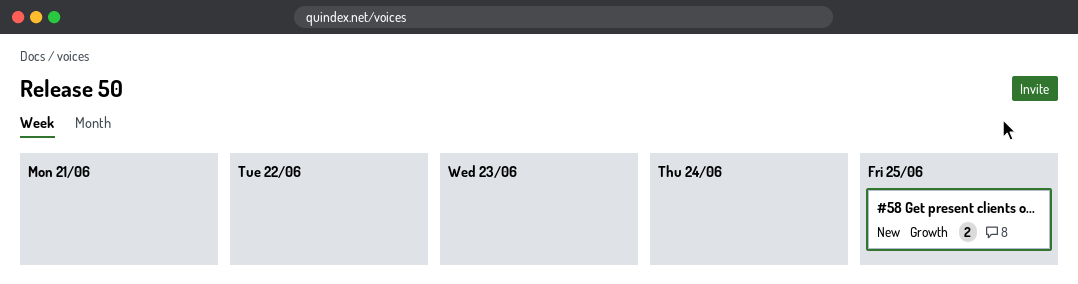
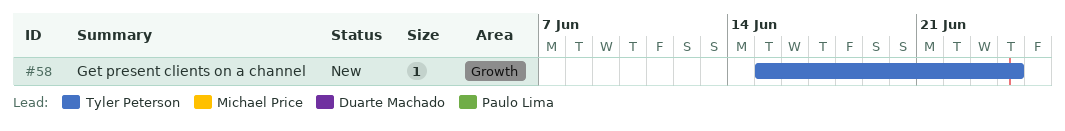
#58, estimate: 2 -> 1
#58, due: Jun 25 -> Jun 24

